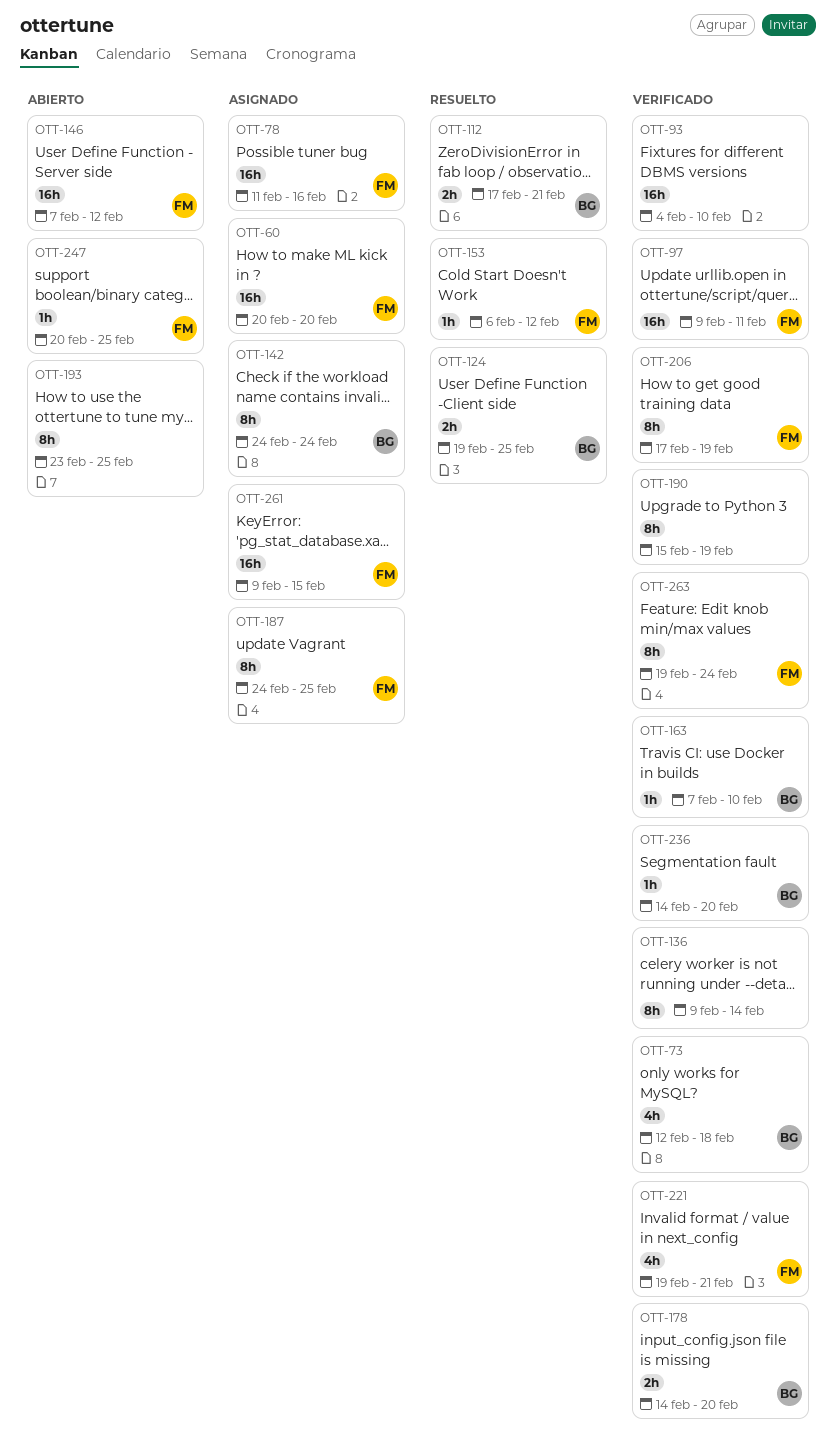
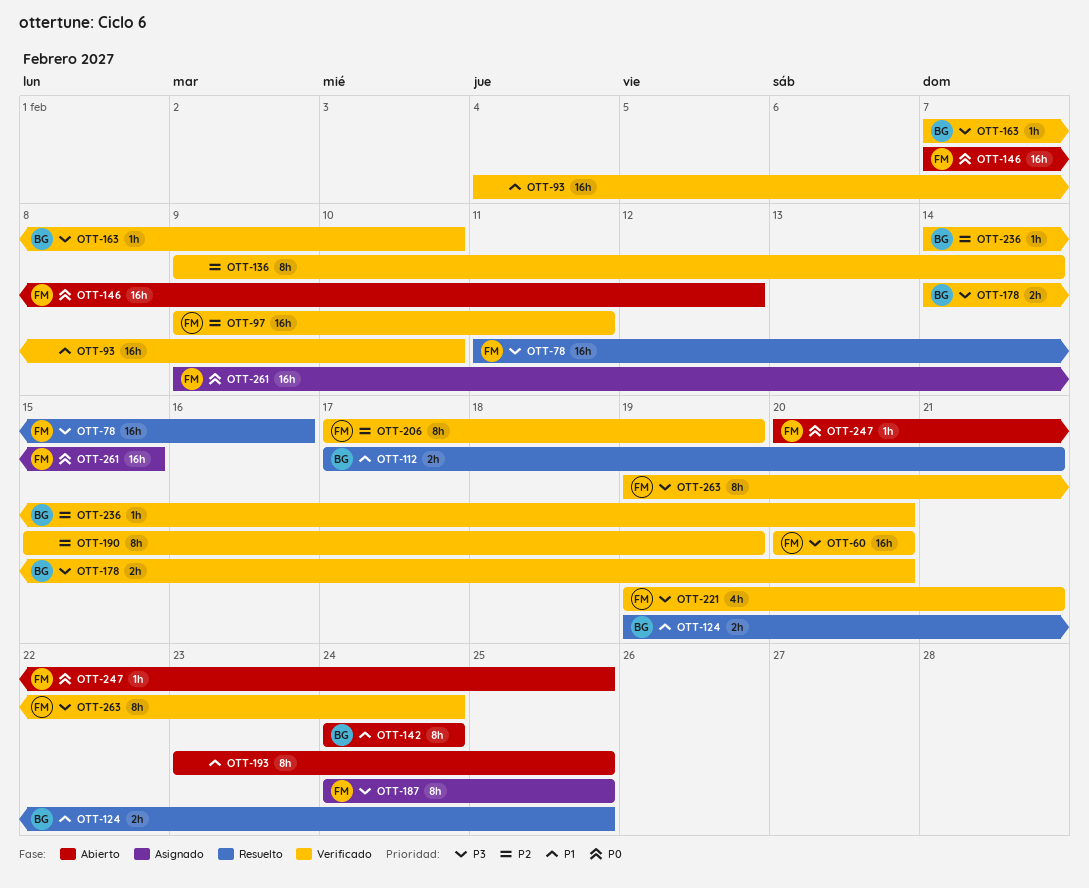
OTT-60, status: Asignado -> Verificado
OTT-73: present -> none
OTT-78, status: Asignado -> Resuelto
OTT-142, status: Asignado -> Abierto
OTT-153: present -> none

